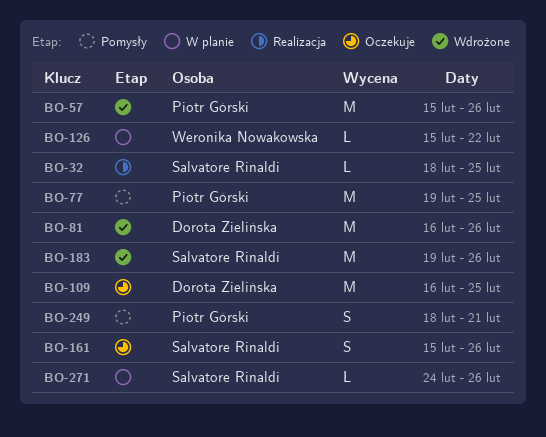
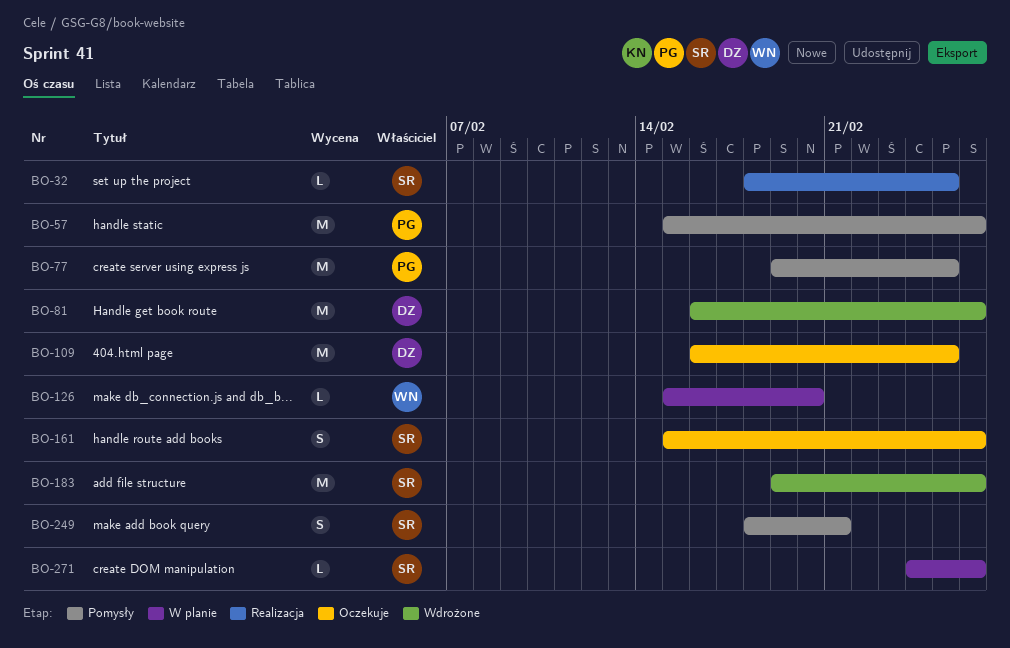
BO-57, status: Wdrożone -> Pomysły
BO-126, due: Feb 22 -> Feb 20
BO-249, owner: Piotr Górski -> Salvatore Rinaldi

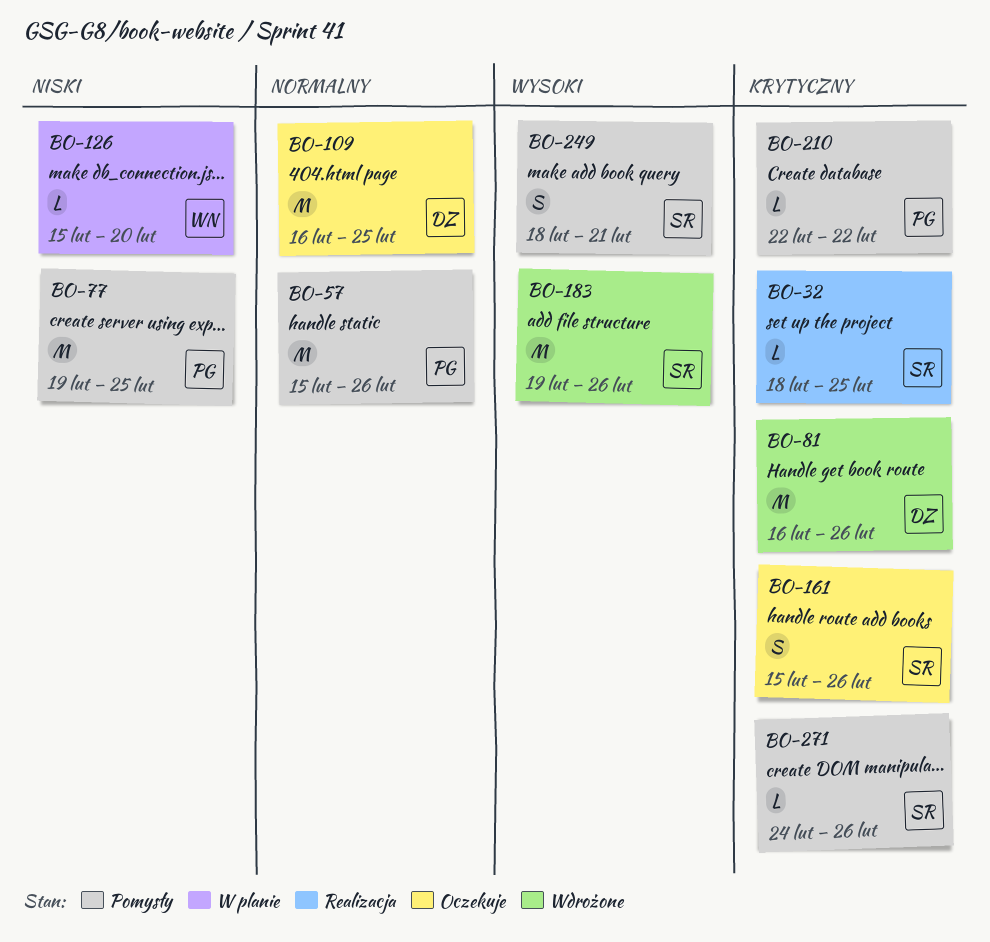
BO-210: none -> present
BO-271, status: W planie -> Pomysły

